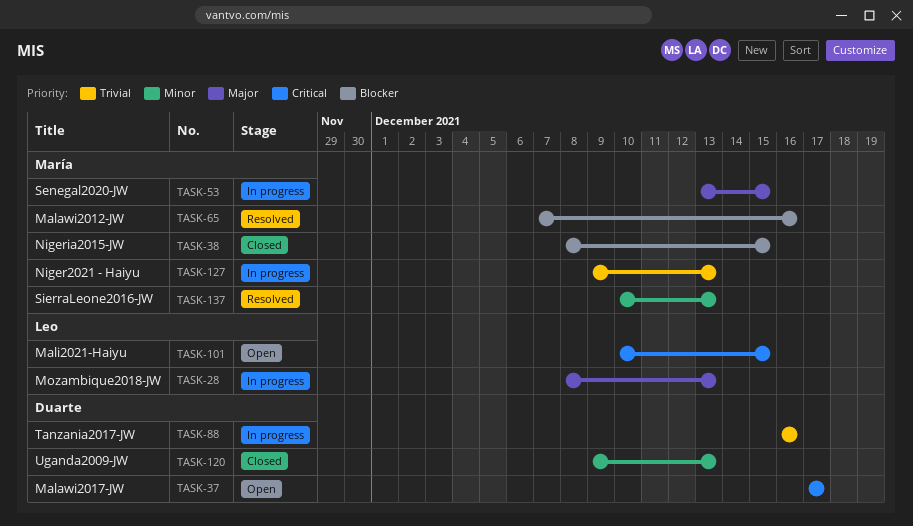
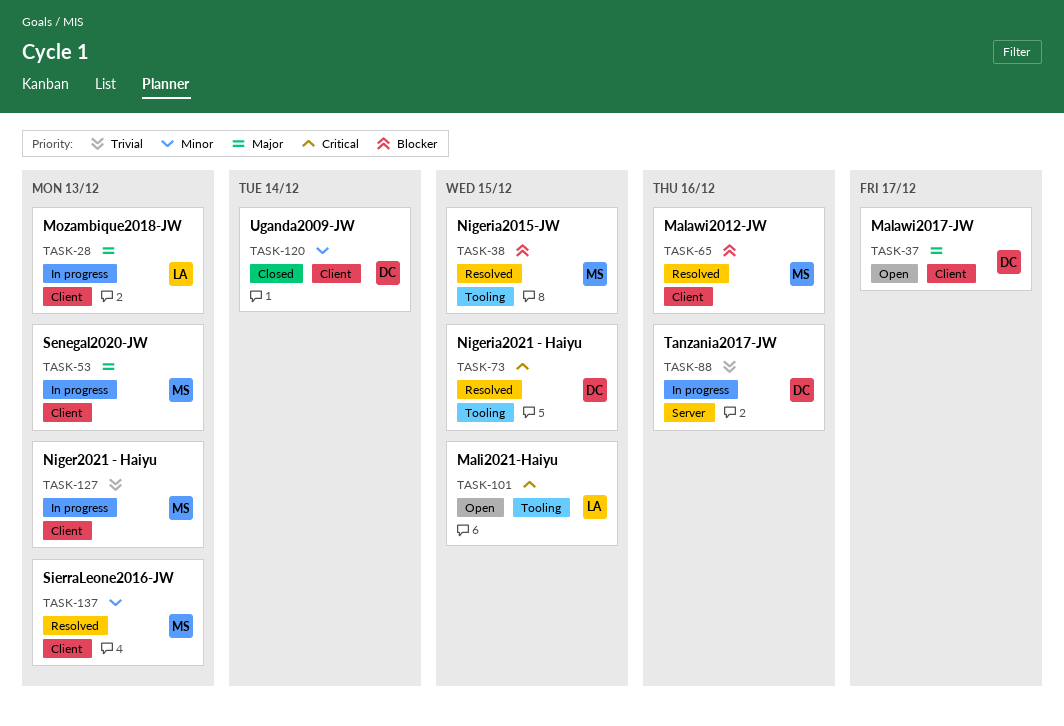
TASK-37, priority: Critical -> Major
TASK-38, status: Closed -> Resolved
TASK-53, due: Dec 15 -> Dec 13
TASK-73: none -> present
TASK-120, due: Dec 13 -> Dec 14

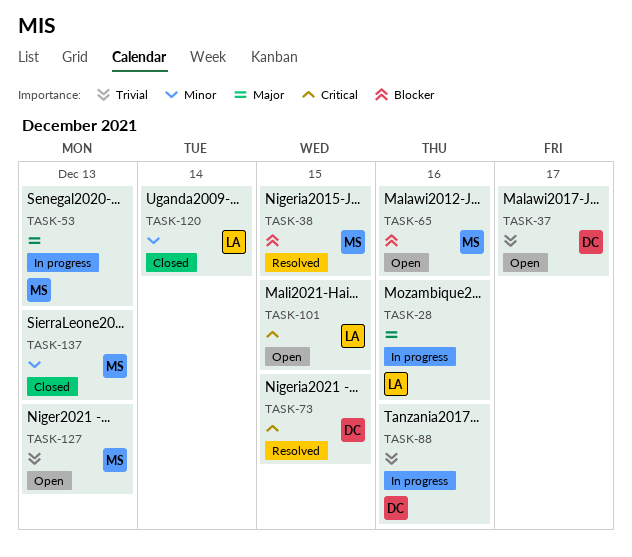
TASK-28, due: Dec 13 -> Dec 16
TASK-37, priority: Major -> Trivial
TASK-65, status: Resolved -> Open
TASK-120, owner: DC -> LA
TASK-127, status: In progress -> Open
TASK-137, status: Resolved -> Closed

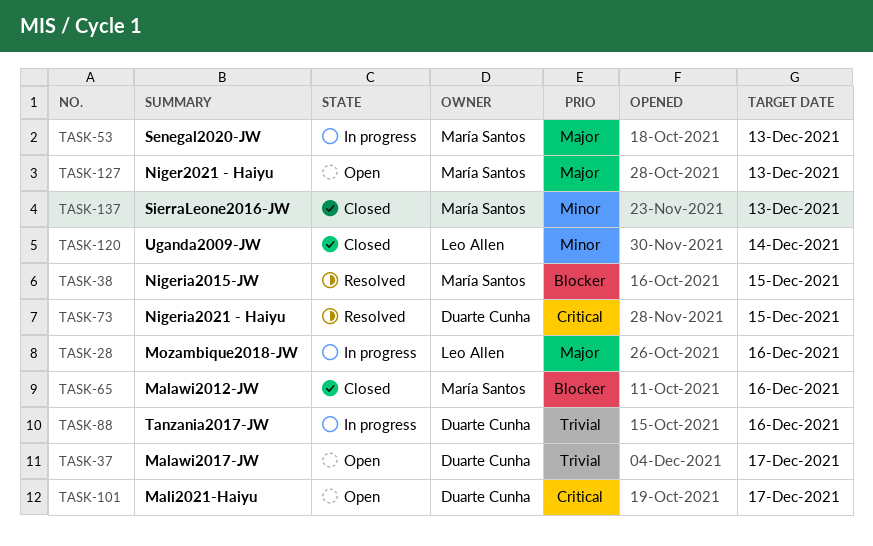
TASK-65, status: Open -> Closed
TASK-101, owner: Leo Allen -> Duarte Cunha
TASK-101, due: Dec 15 -> Dec 17
TASK-127, priority: Trivial -> Major

